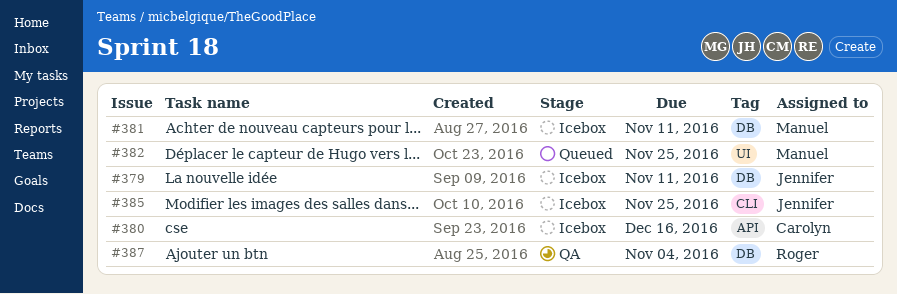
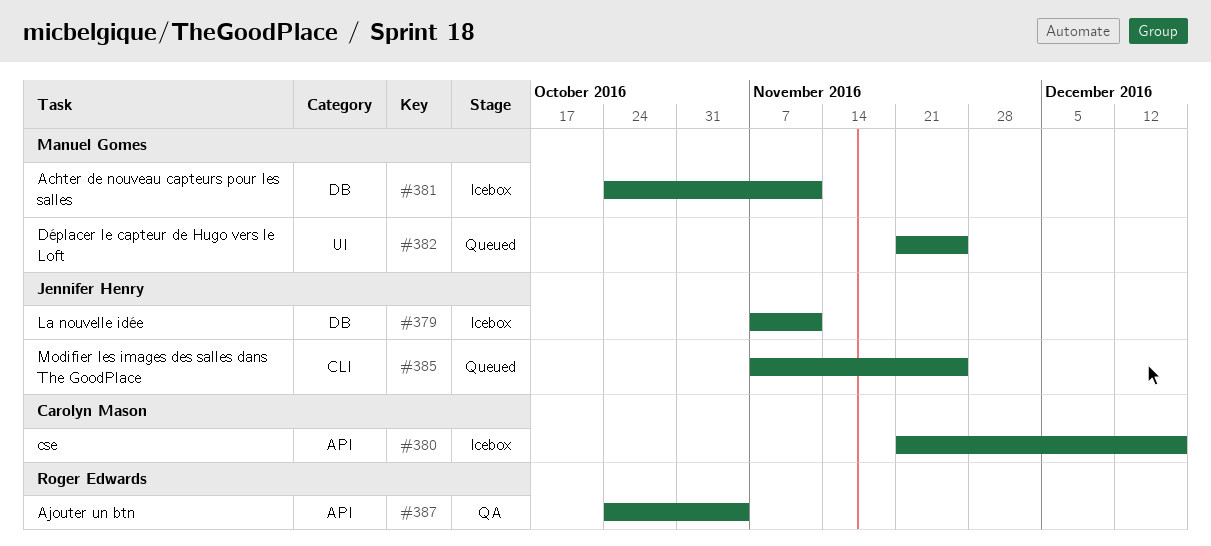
#385, status: Icebox -> Queued
#387, label: DB -> API

